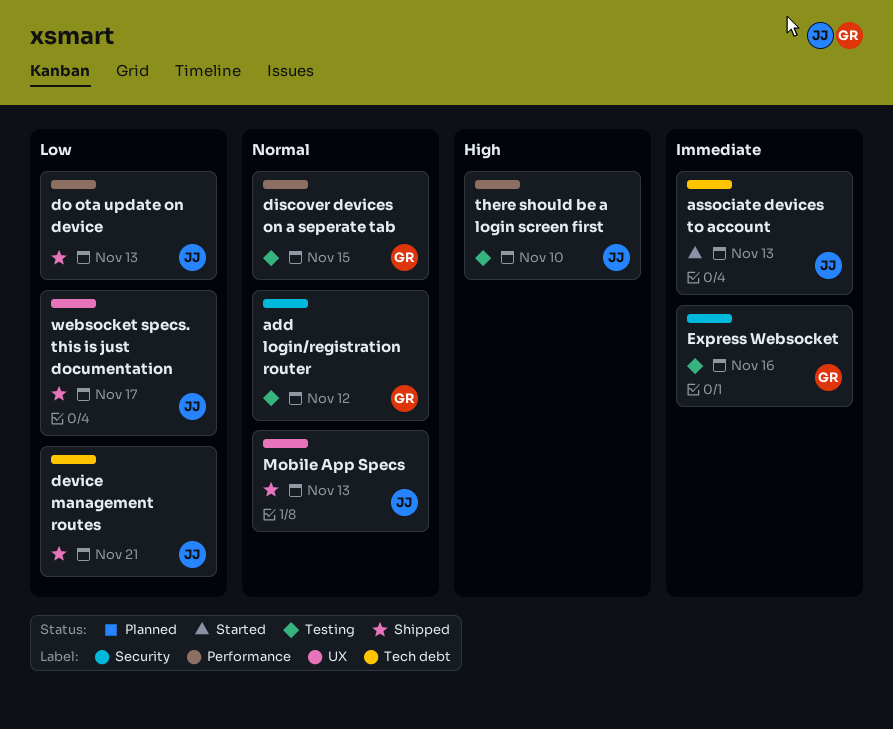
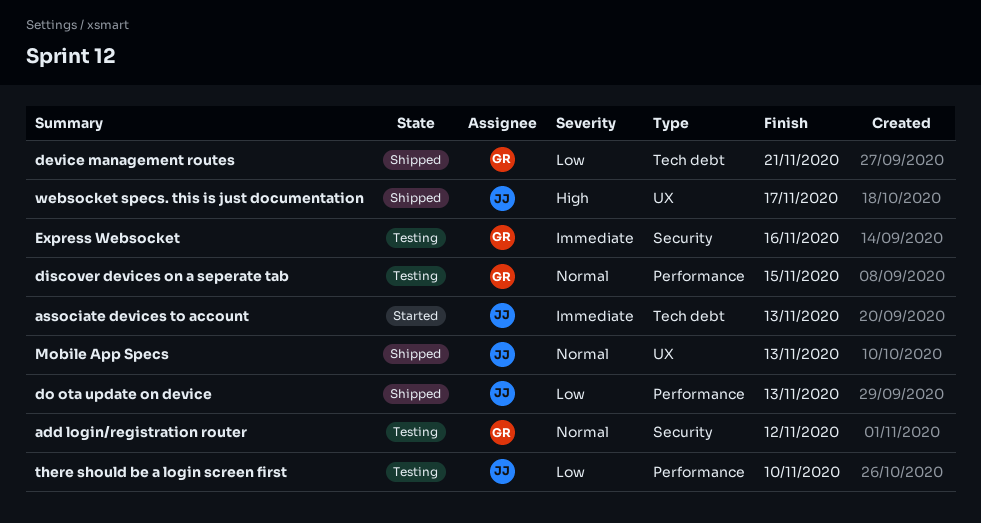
device management routes, owner: JJ -> GR
there should be a login screen first, priority: High -> Low
websocket specs. this is just documentation, priority: Low -> High

